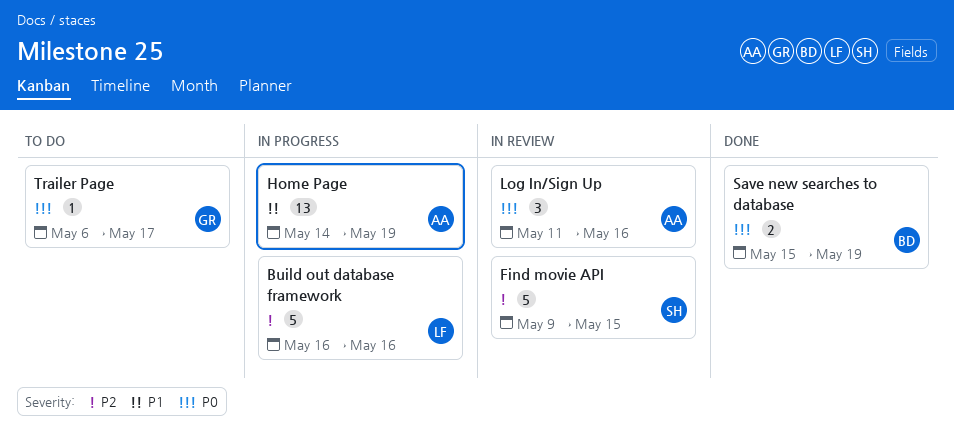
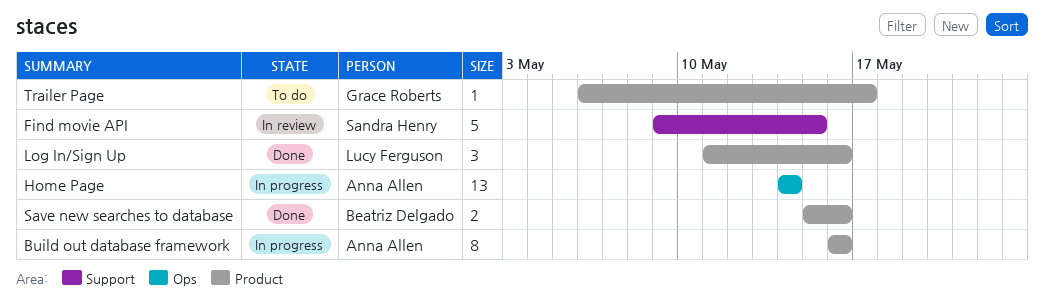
Build out database framework, owner: Lucy Ferguson -> Anna Allen
Build out database framework, estimate: 5 -> 8
Home Page, due: May 19 -> May 14
Log In/Sign Up, status: In review -> Done
Log In/Sign Up, owner: Anna Allen -> Lucy Ferguson
Save new searches to database, due: May 19 -> May 16

